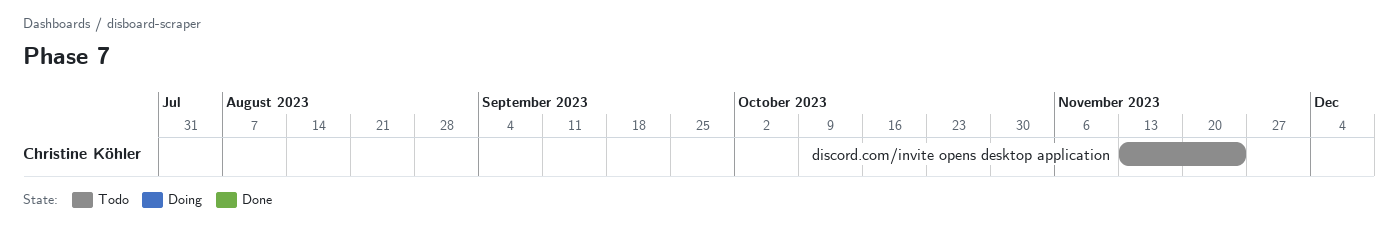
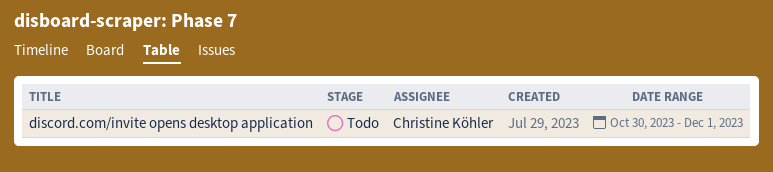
discord.com/invite opens desktop application, start: Nov 13 -> Oct 30
discord.com/invite opens desktop application, due: Nov 24 -> Dec 1

